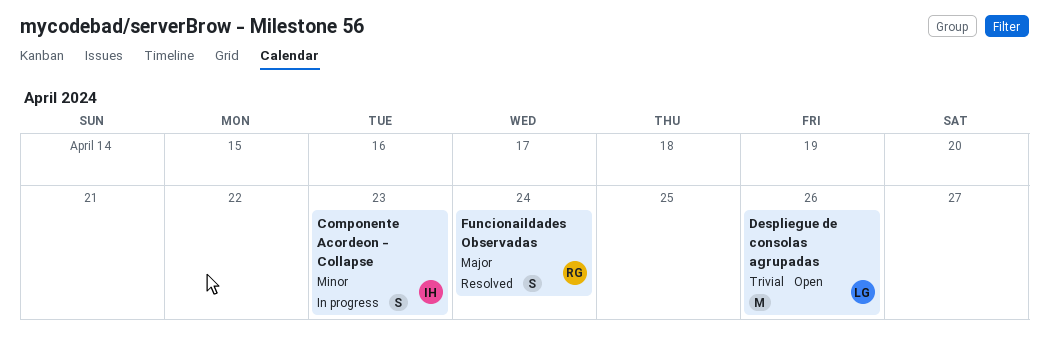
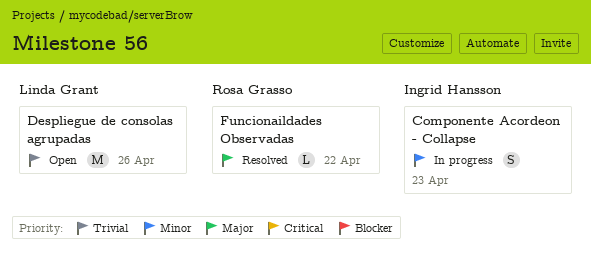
Funcionaildades Observadas, estimate: S -> L
Funcionaildades Observadas, due: Apr 24 -> Apr 22

